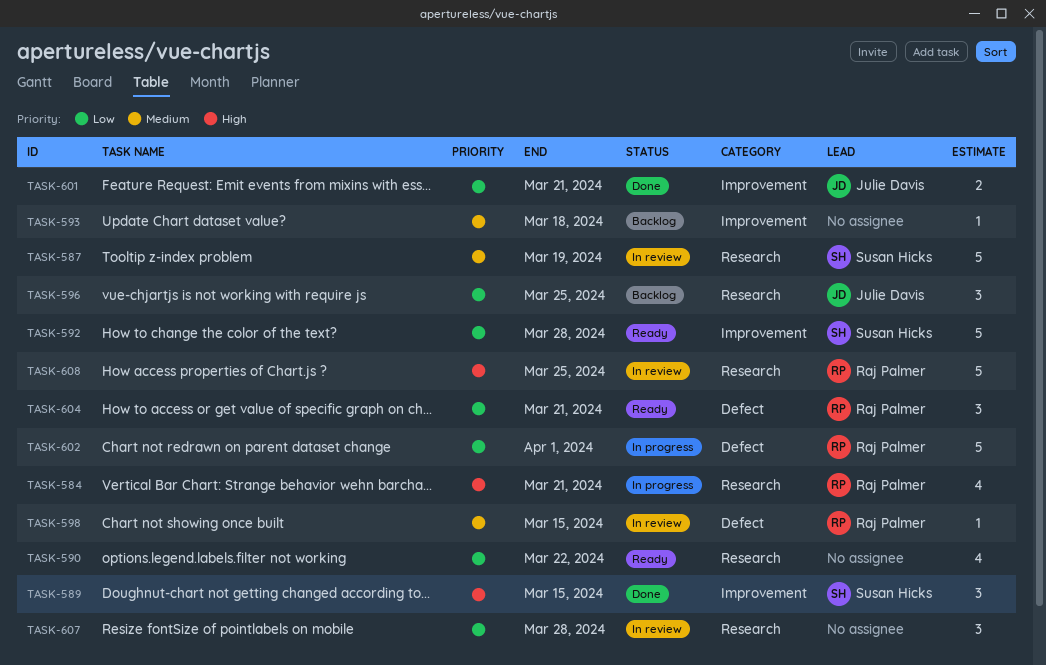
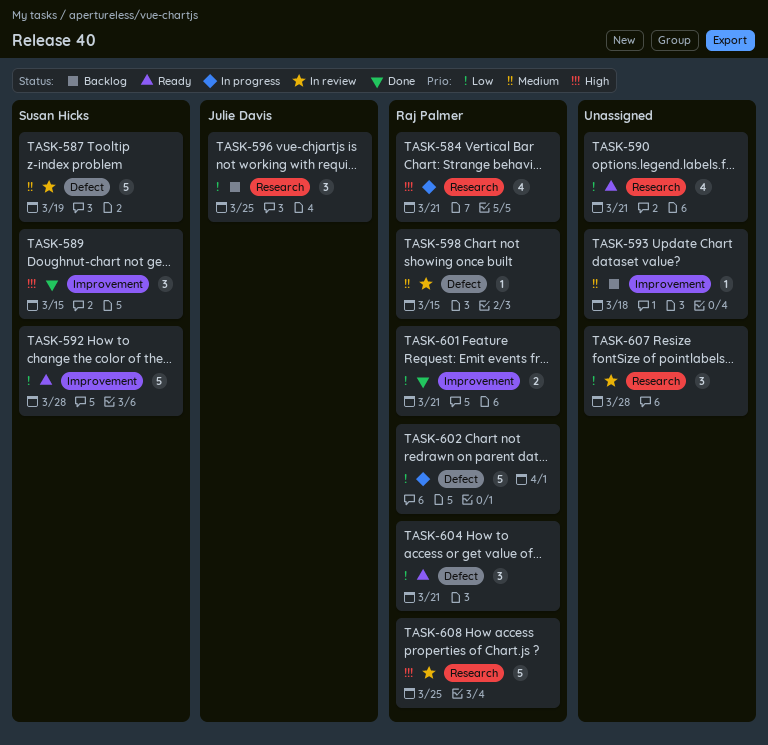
TASK-587, label: Research -> Defect
TASK-590, due: Mar 22 -> Mar 21
TASK-601, owner: Julie Davis -> Raj Palmer

